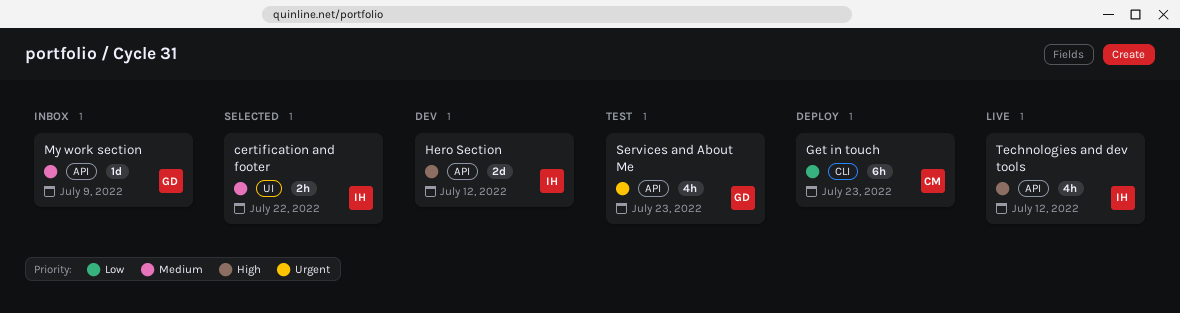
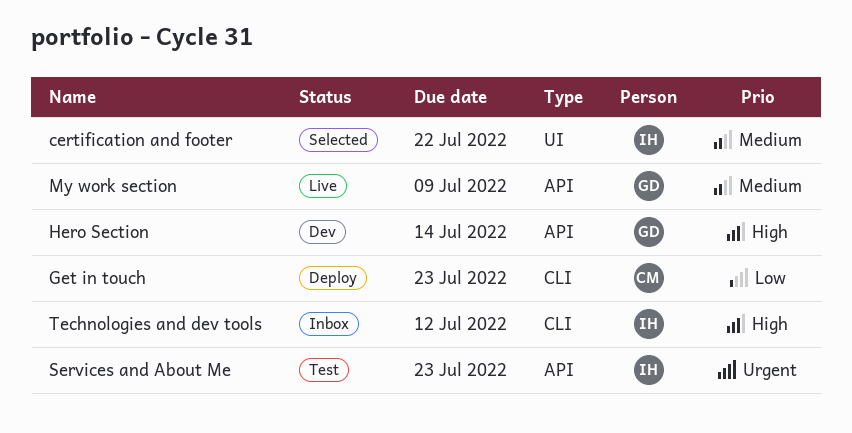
Hero Section, owner: IH -> GD
Hero Section, due: Jul 12 -> Jul 14
My work section, status: Inbox -> Live
Services and About Me, owner: GD -> IH
Technologies and dev tools, status: Live -> Inbox
Technologies and dev tools, label: API -> CLI

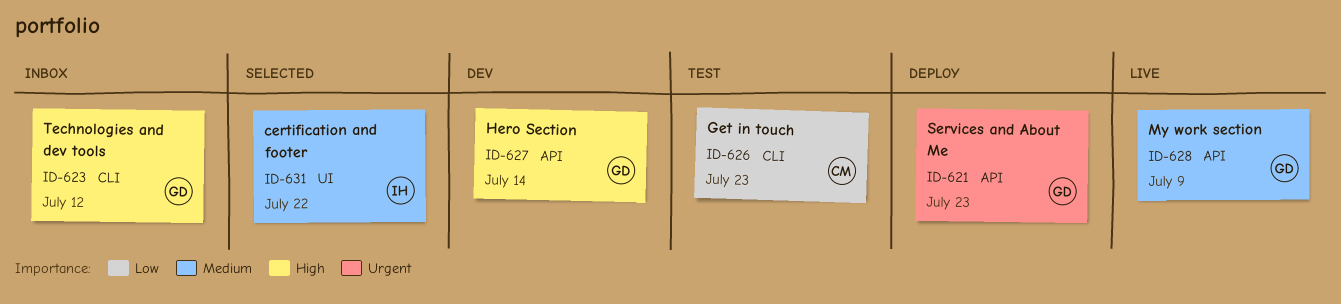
Get in touch, status: Deploy -> Test
Services and About Me, status: Test -> Deploy
Services and About Me, owner: IH -> GD
Technologies and dev tools, owner: IH -> GD

